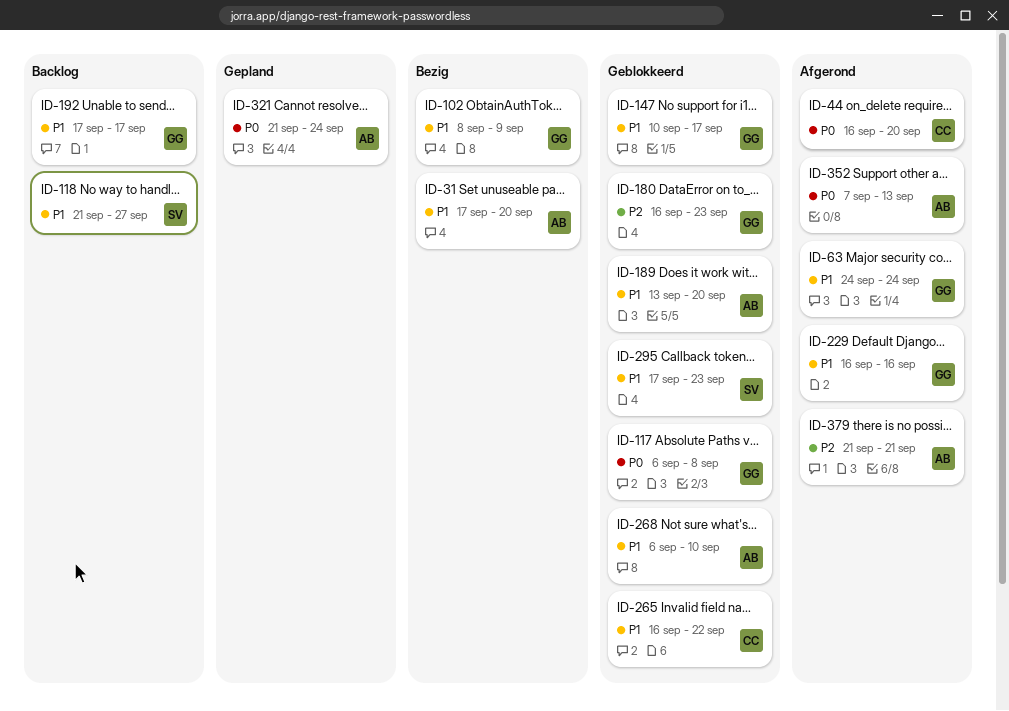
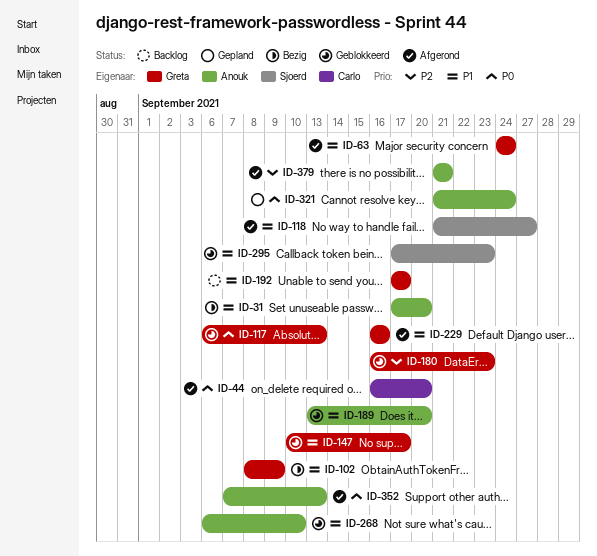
ID-117, due: Sep 8 -> Sep 13
ID-118, status: Backlog -> Afgerond
ID-265: present -> none

